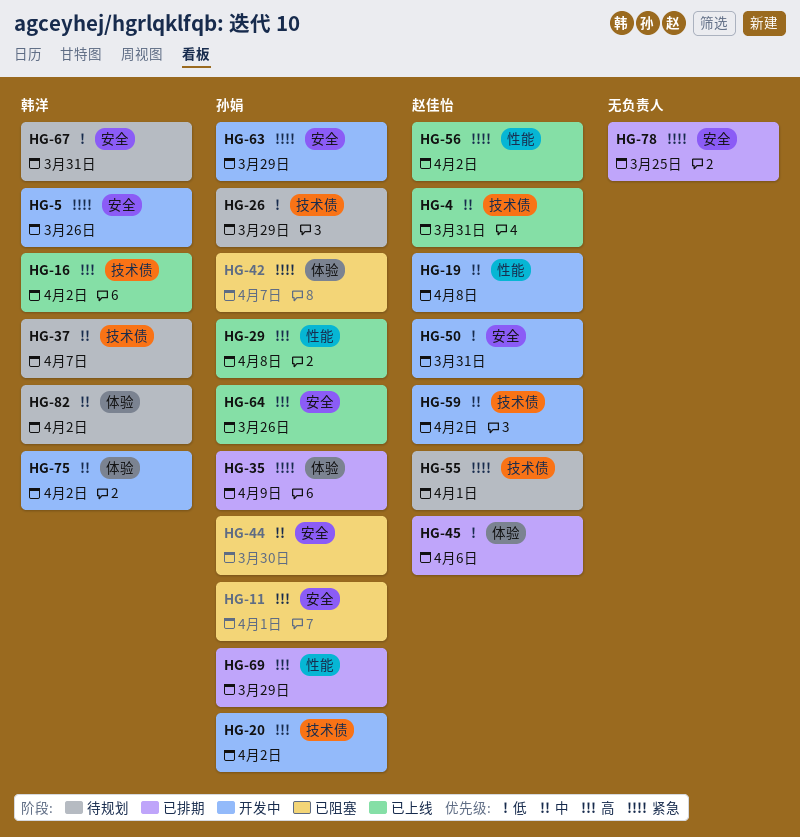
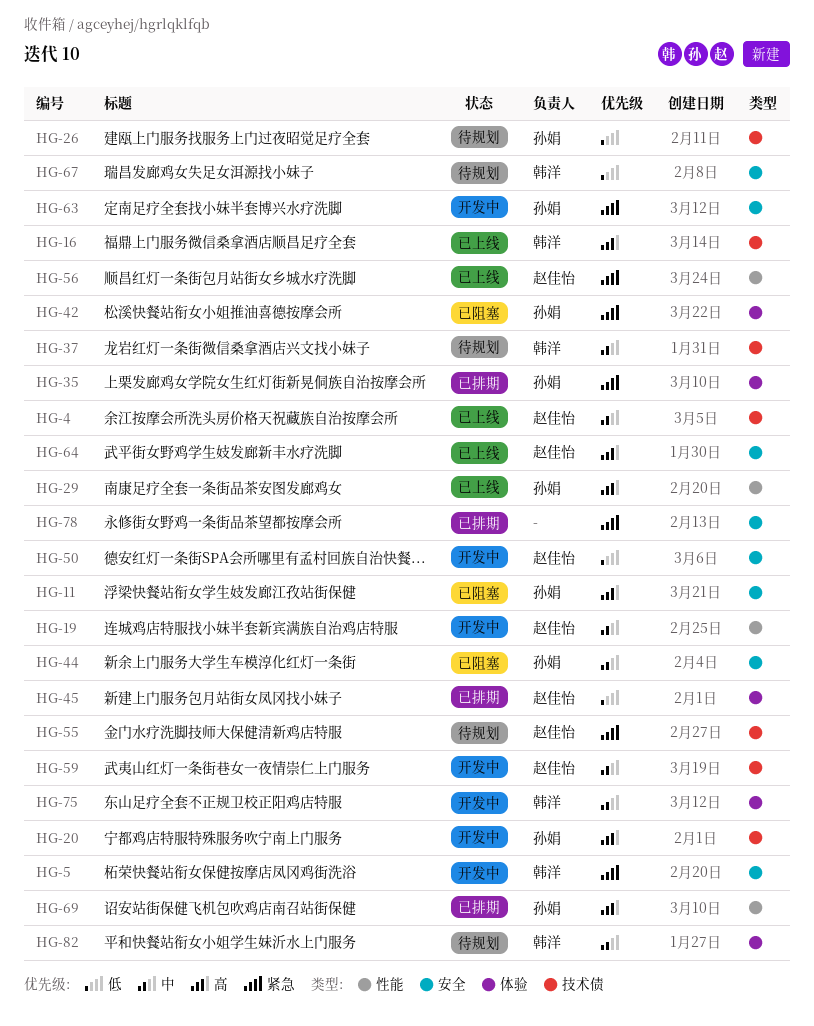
HG-64, owner: 孙娟 -> 赵佳怡

